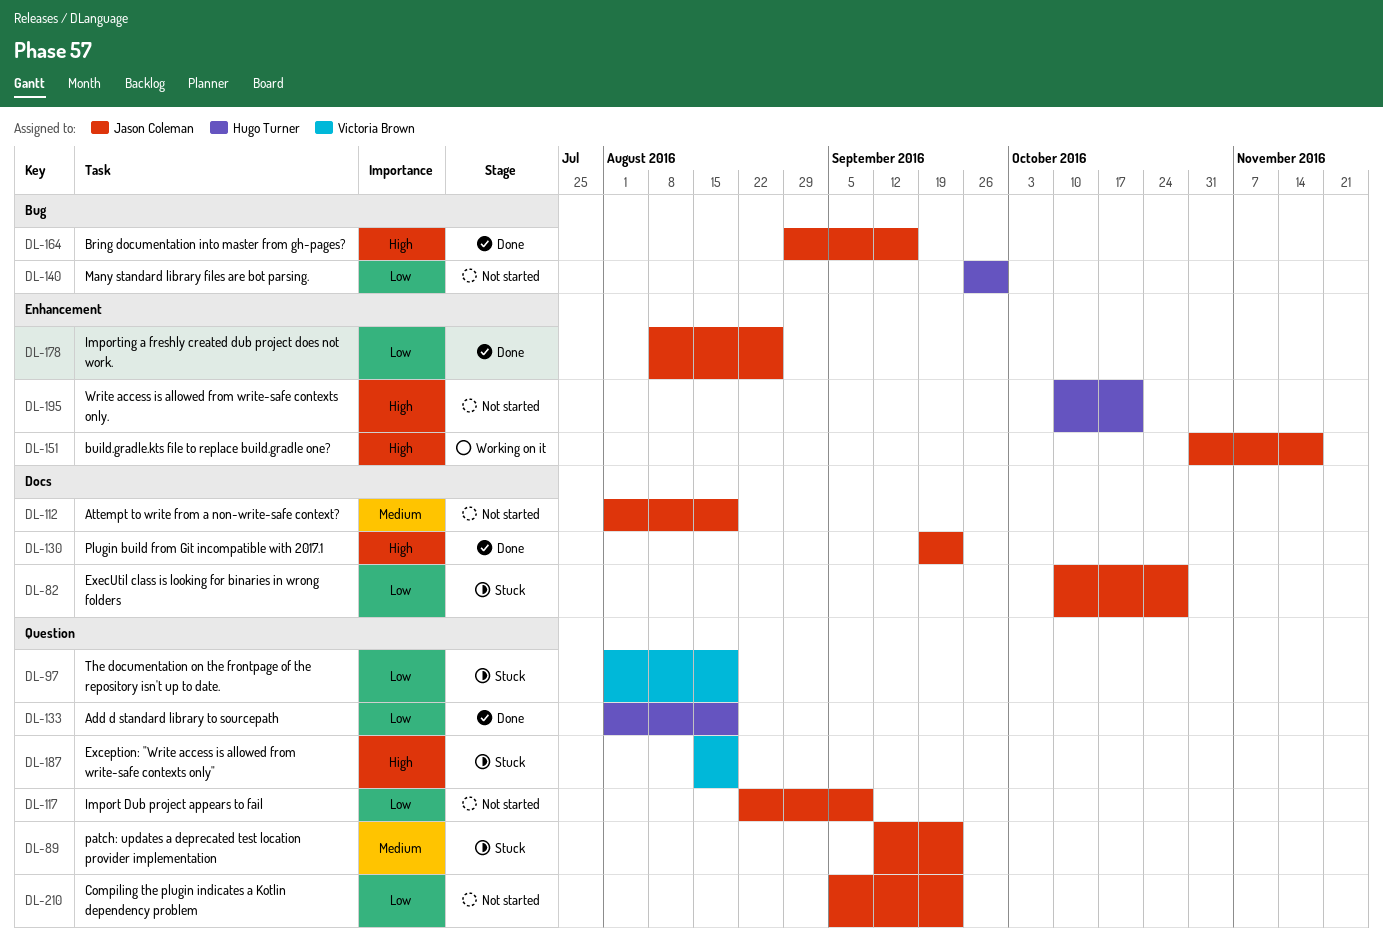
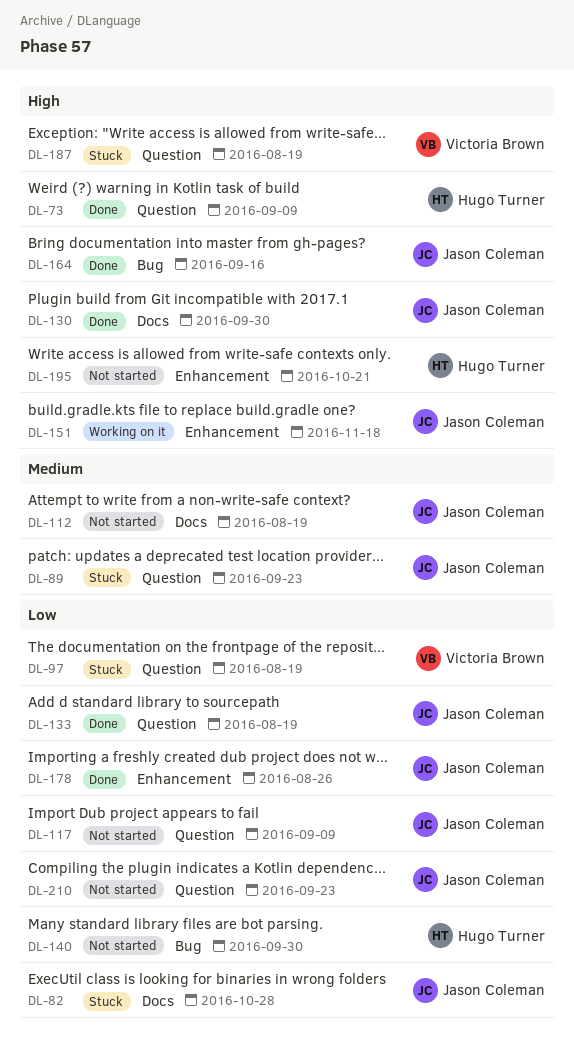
DL-73: none -> present
DL-130, due: Sep 23 -> Sep 30
DL-133, owner: Hugo Turner -> Jason Coleman

